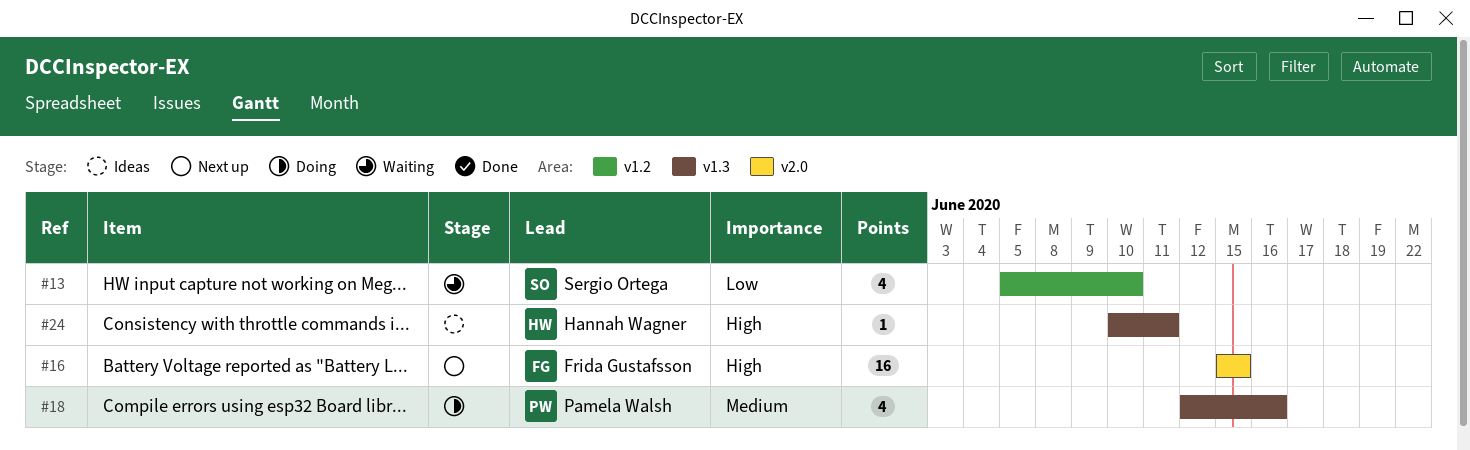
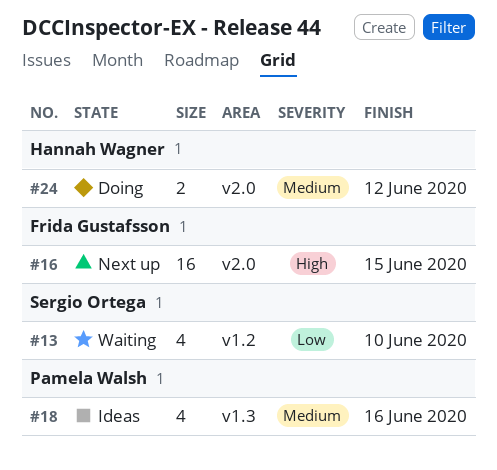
#18, status: Doing -> Ideas
#24, status: Ideas -> Doing
#24, priority: High -> Medium
#24, label: v1.3 -> v2.0
#24, estimate: 1 -> 2
#24, due: Jun 11 -> Jun 12

